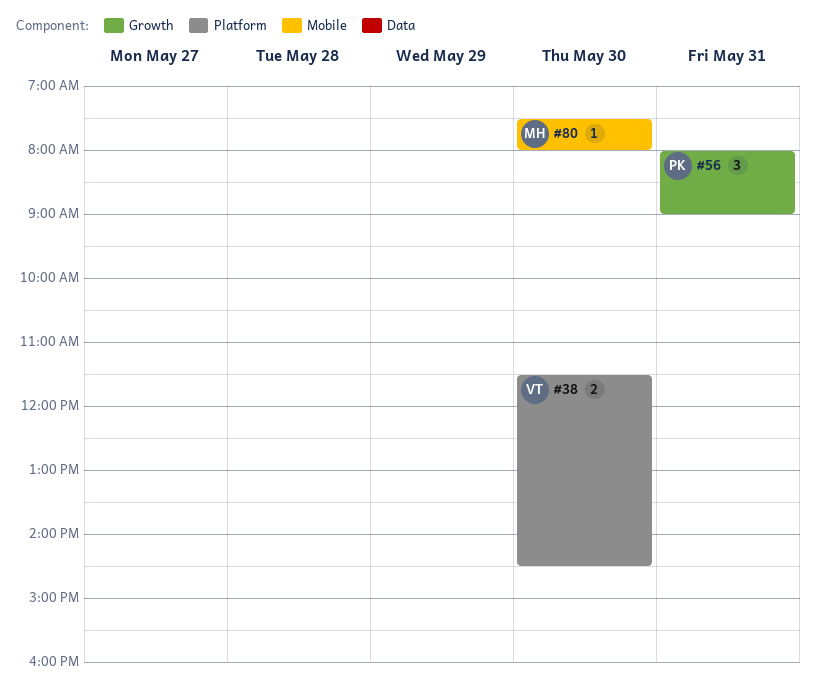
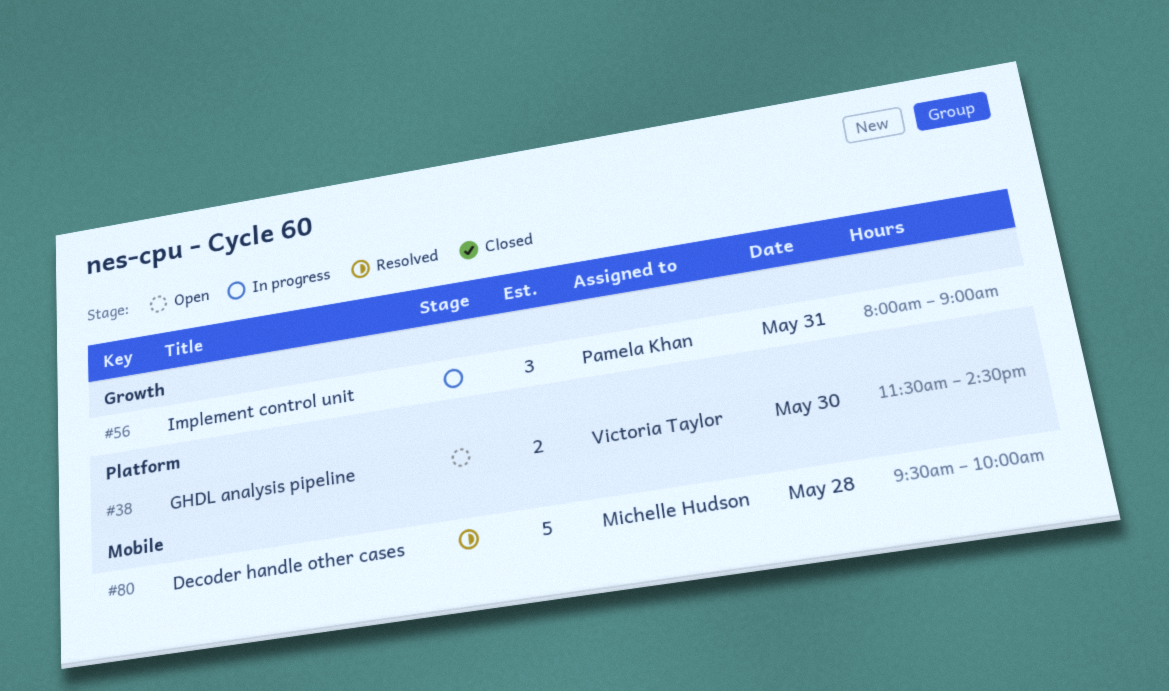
#80, estimate: 1 -> 5
#80, day: May 30 -> May 28
#80, begins: 07:30 -> 09:30
#80, ends: 08:00 -> 10:00

